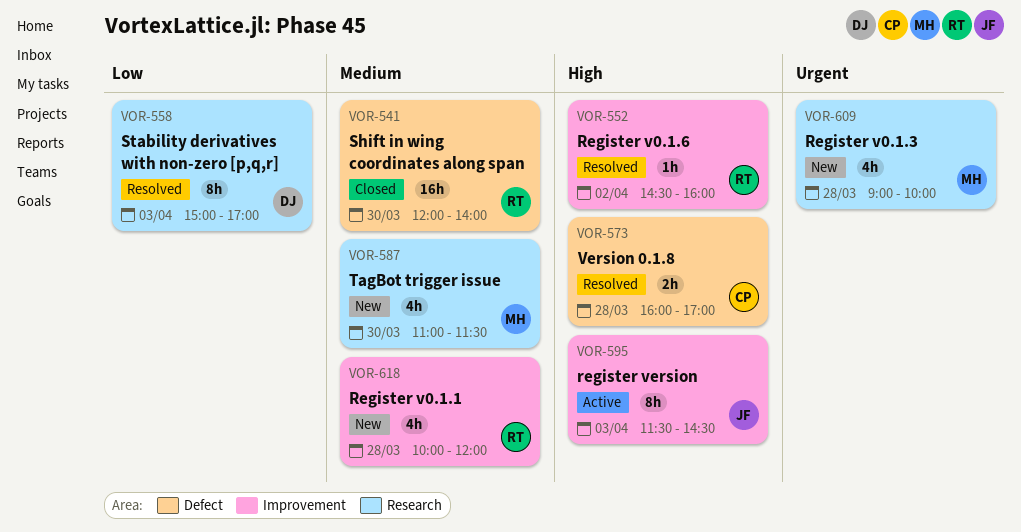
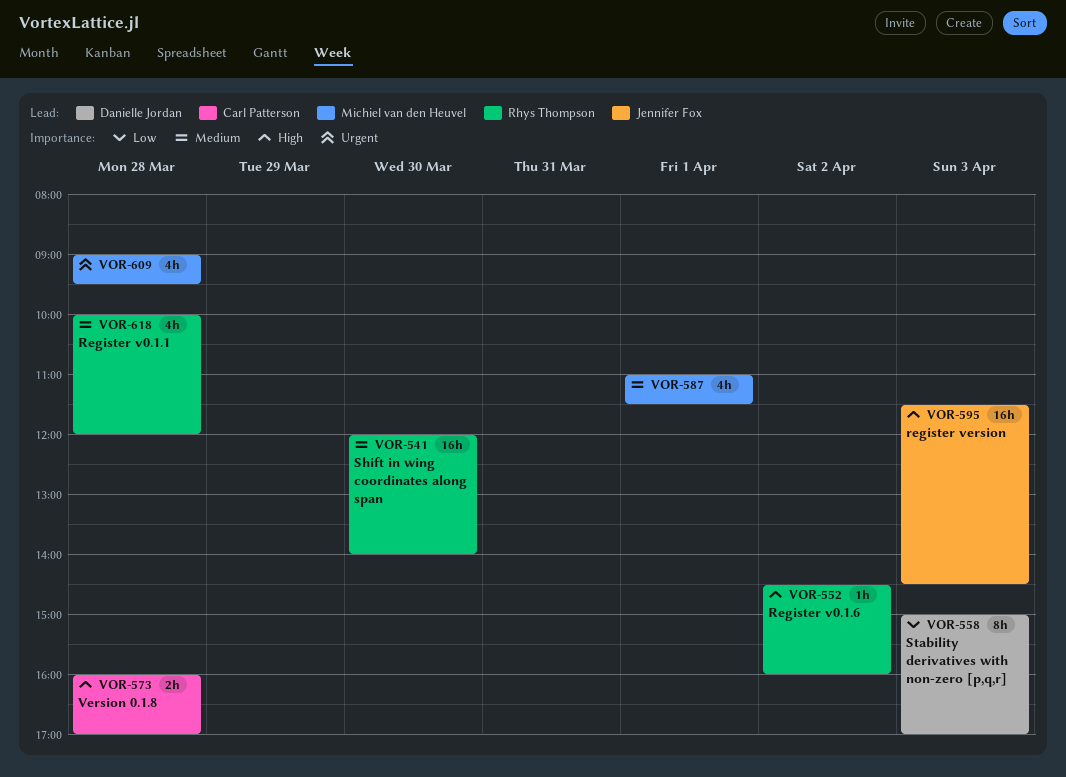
VOR-587, day: Mar 30 -> Apr 1
VOR-595, estimate: 8h -> 16h
VOR-609, ends: 10:00 -> 09:30

